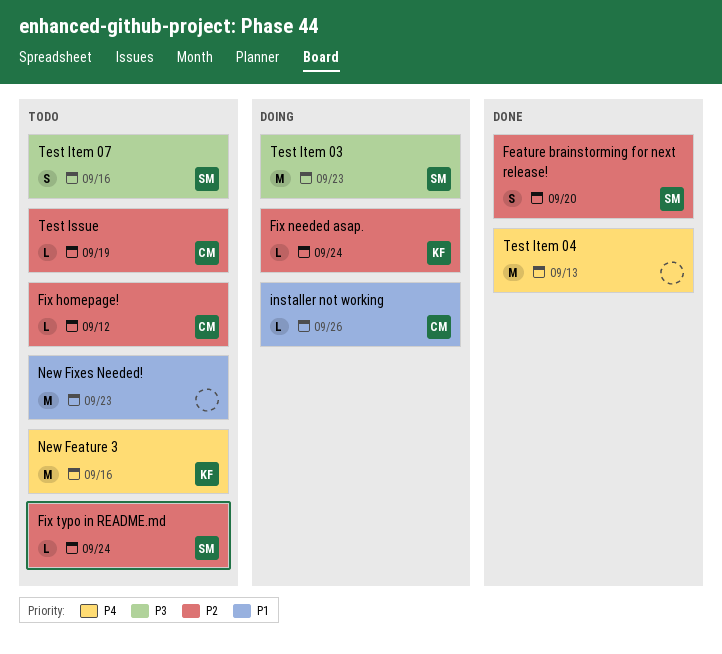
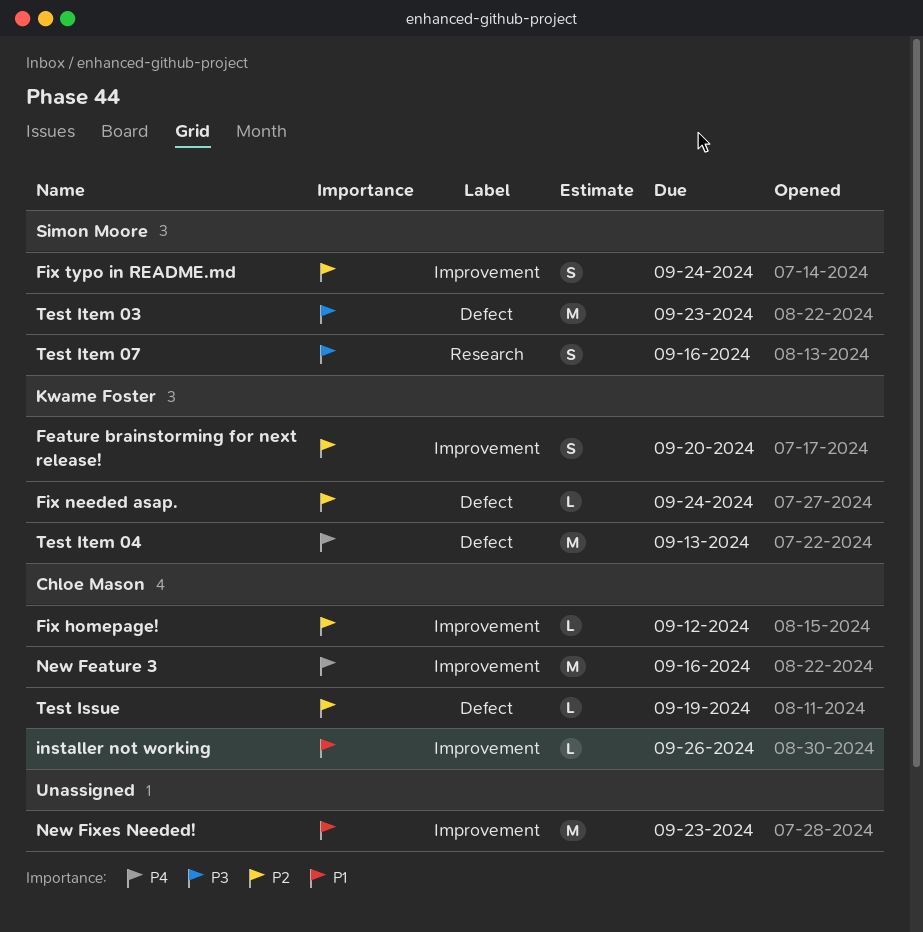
Feature brainstorming for next release!, owner: Simon Moore -> Kwame Foster
Fix typo in README.md, estimate: L -> S
New Feature 3, owner: Kwame Foster -> Chloe Mason
Test Item 04, owner: none -> Kwame Foster

